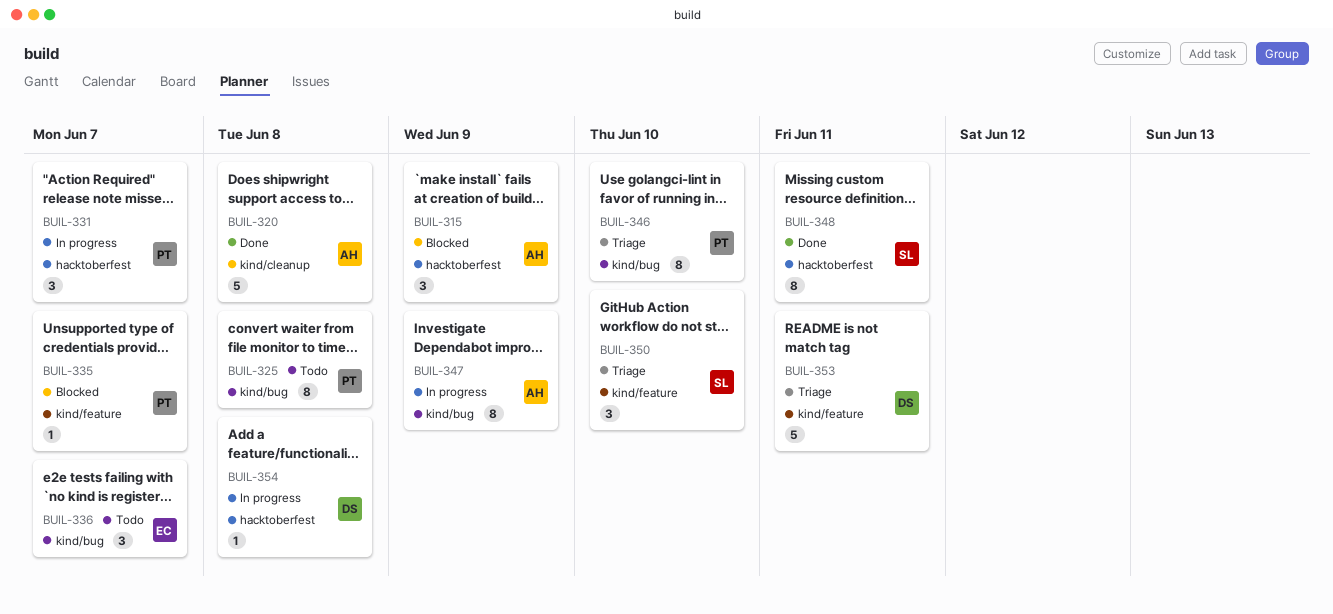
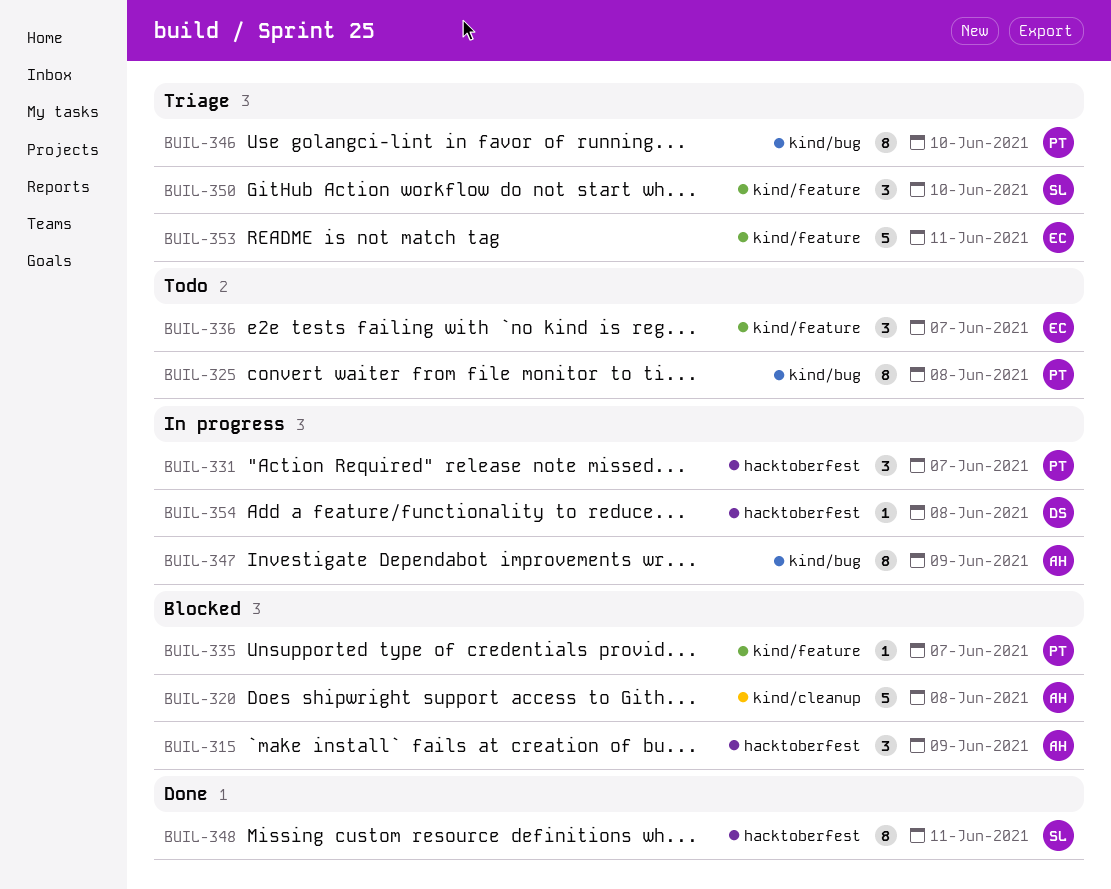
BUIL-320, status: Done -> Blocked
BUIL-336, label: kind/bug -> kind/feature
BUIL-353, owner: DS -> EC

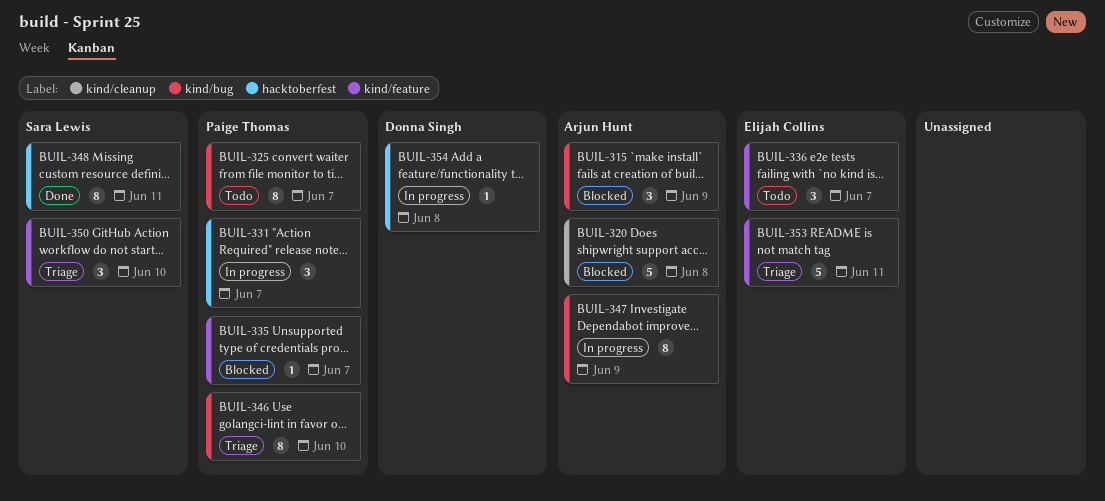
BUIL-315, label: hacktoberfest -> kind/bug
BUIL-325, due: Jun 8 -> Jun 7

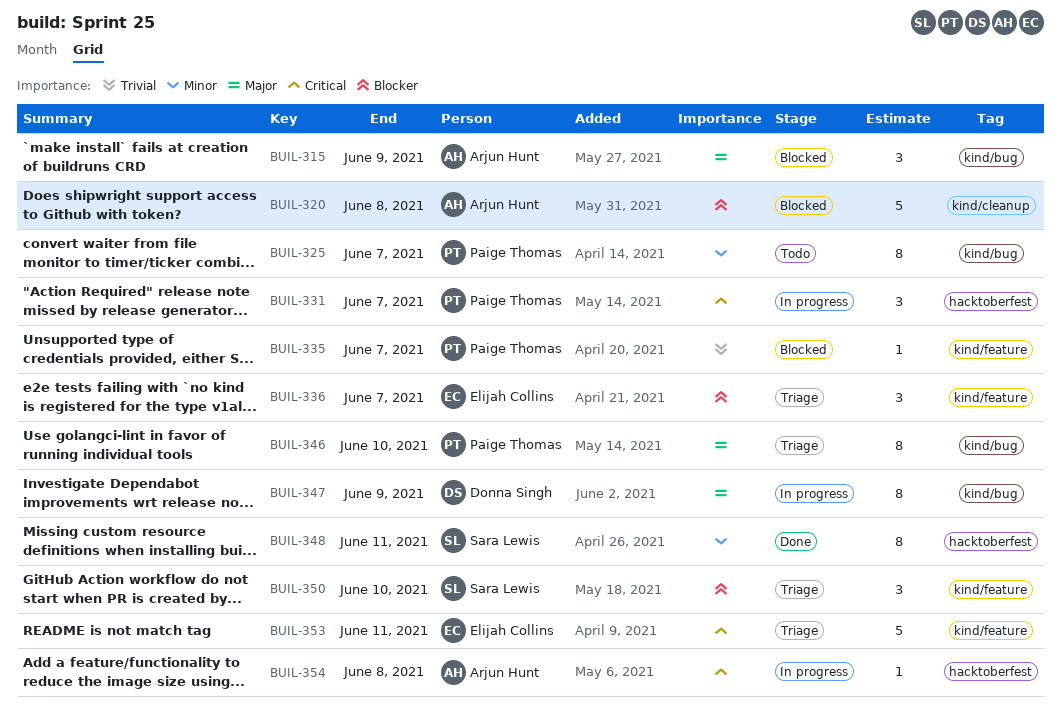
BUIL-336, status: Todo -> Triage
BUIL-347, owner: Arjun Hunt -> Donna Singh
BUIL-354, owner: Donna Singh -> Arjun Hunt

